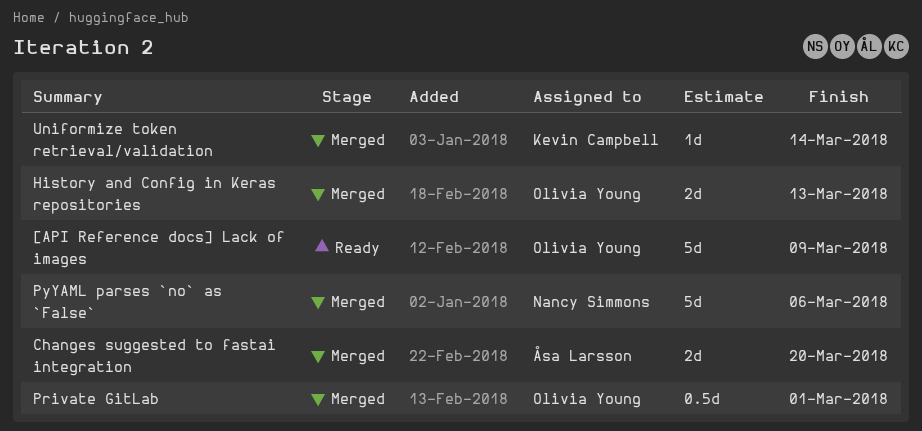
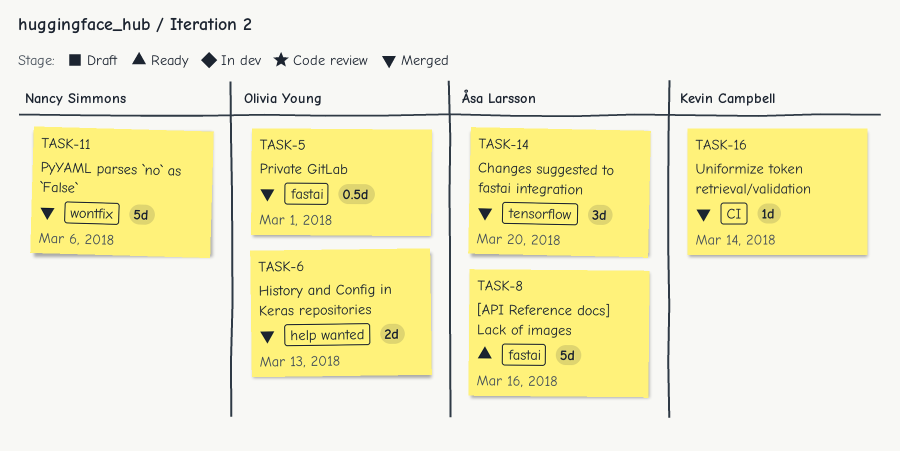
[API Reference docs] Lack of images, owner: Olivia Young -> Åsa Larsson
[API Reference docs] Lack of images, due: Mar 9 -> Mar 16
Changes suggested to fastai integration, estimate: 2d -> 3d

